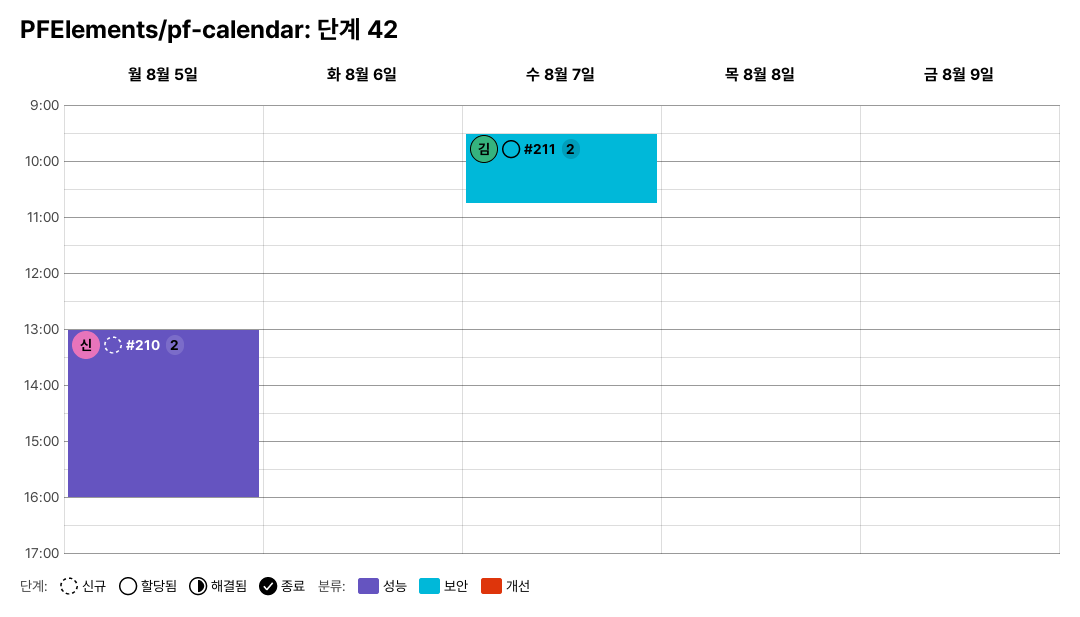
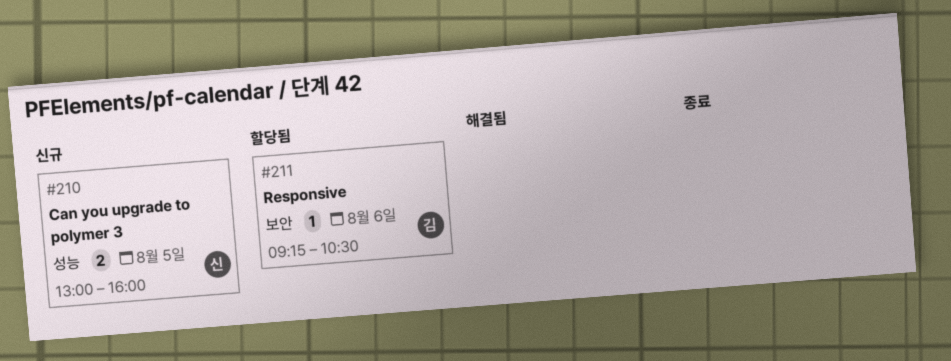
#211, estimate: 2 -> 1
#211, day: Aug 7 -> Aug 6
#211, begins: 09:30 -> 09:15
#211, ends: 10:45 -> 10:30

